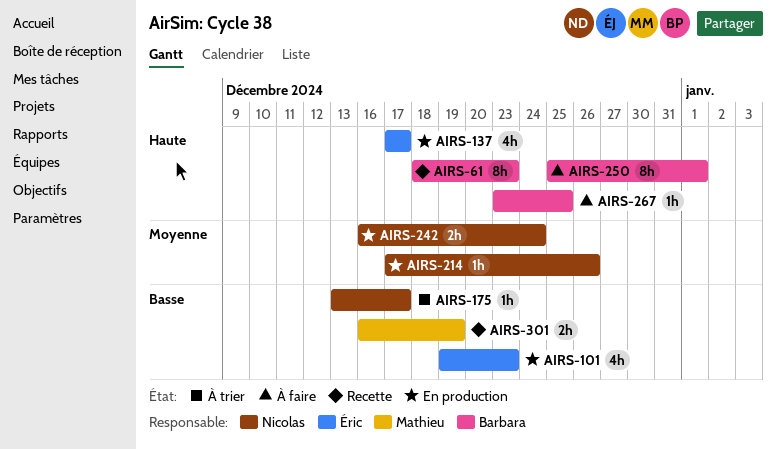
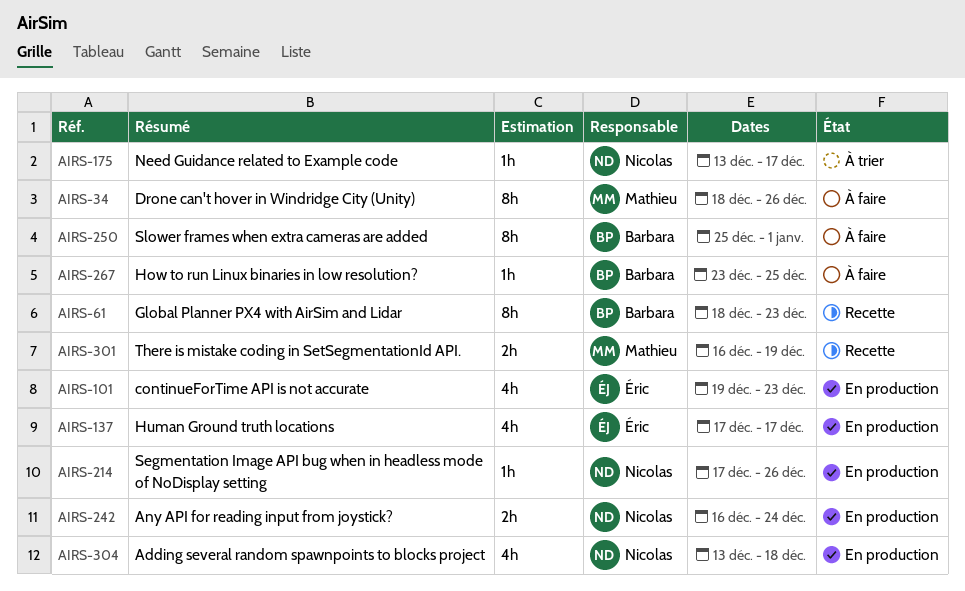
AIRS-34: none -> present
AIRS-304: none -> present

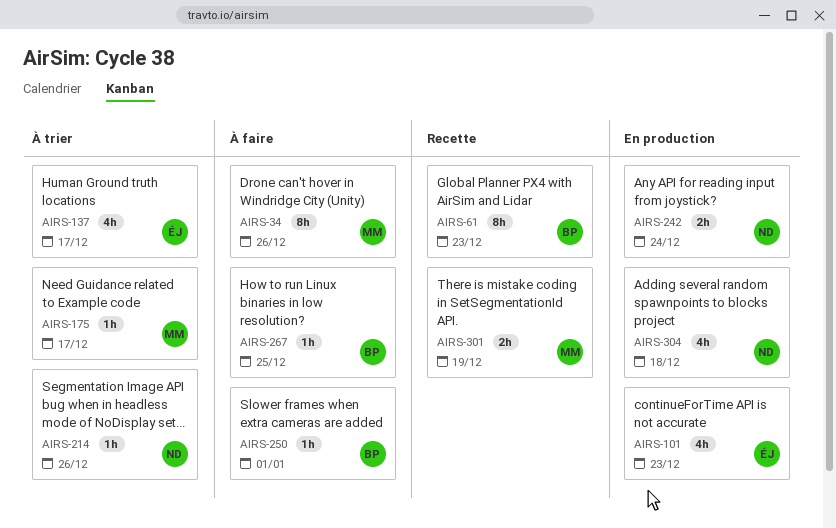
AIRS-137, status: En production -> À trier
AIRS-175, owner: Nicolas -> Mathieu
AIRS-214, status: En production -> À trier
AIRS-250, estimate: 8h -> 1h

